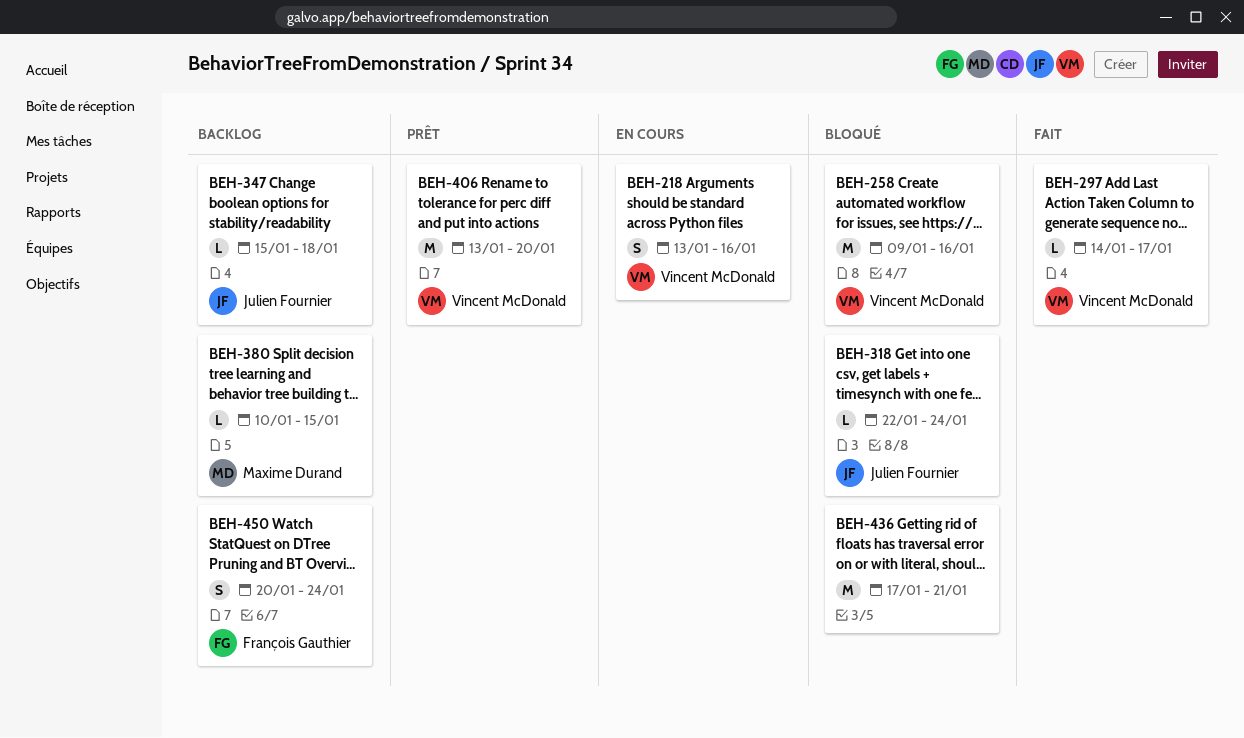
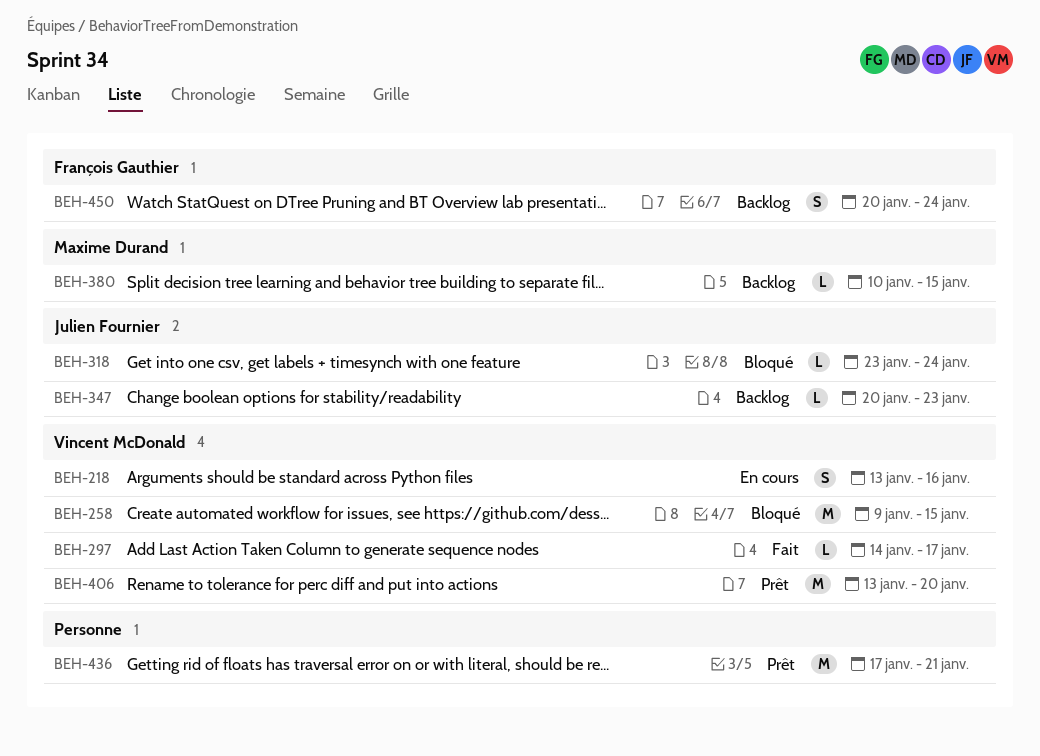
BEH-258, due: Jan 16 -> Jan 15
BEH-318, start: Jan 22 -> Jan 23
BEH-347, start: Jan 15 -> Jan 20
BEH-347, due: Jan 18 -> Jan 23
BEH-436, status: Bloqué -> Prêt

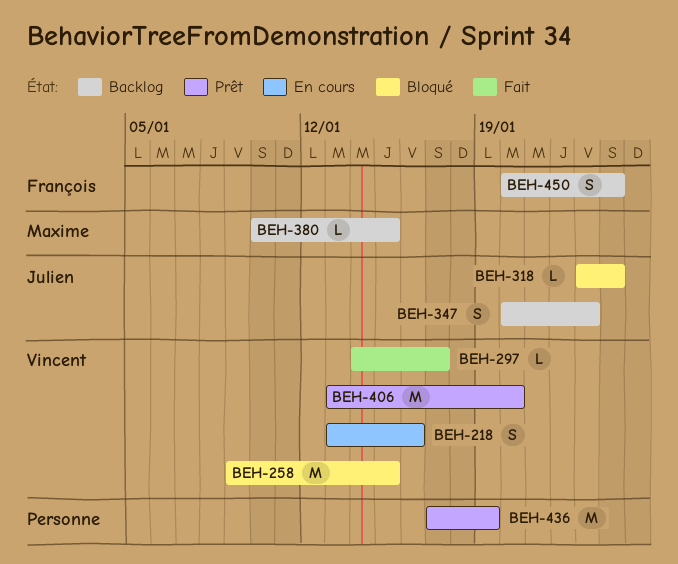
BEH-347, estimate: L -> S
BEH-436, due: Jan 21 -> Jan 19

